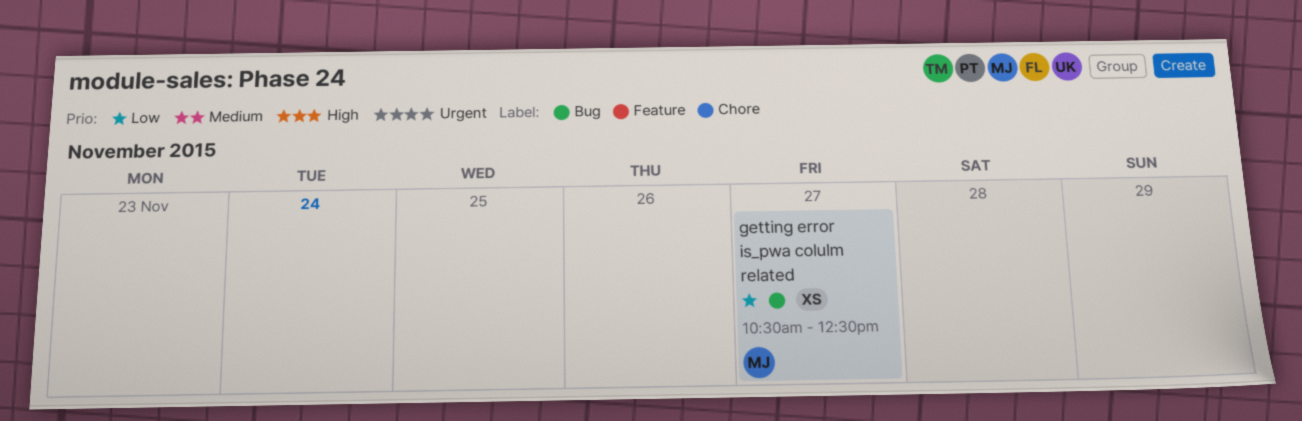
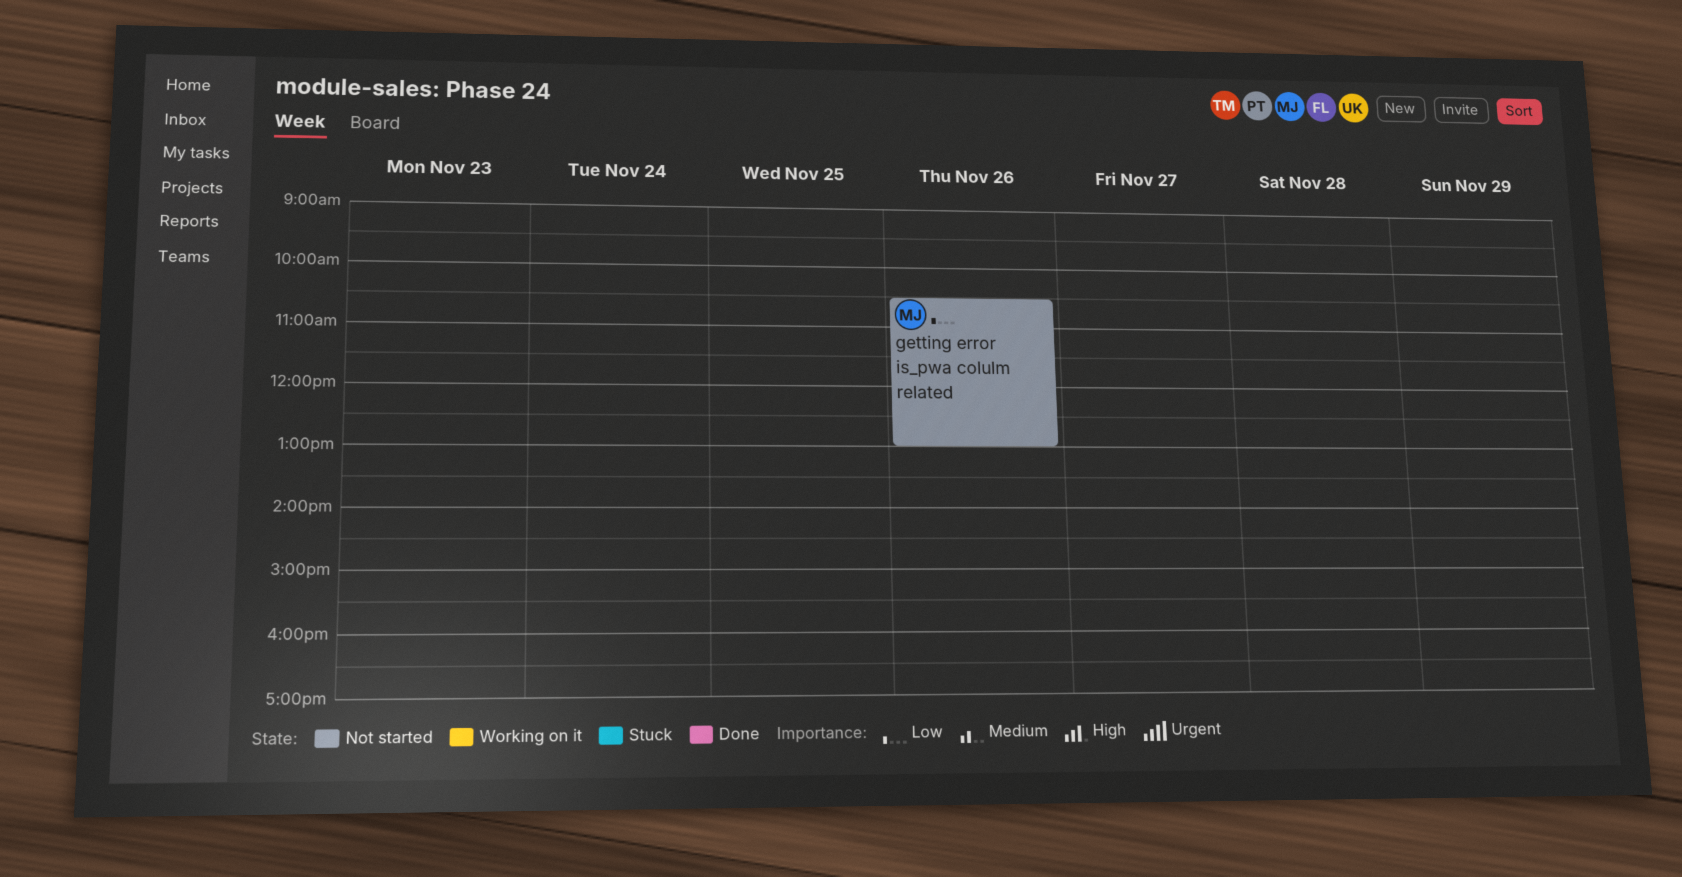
getting error is_pwa colulm related, day: Nov 27 -> Nov 26
getting error is_pwa colulm related, ends: 12:30 -> 13:00

